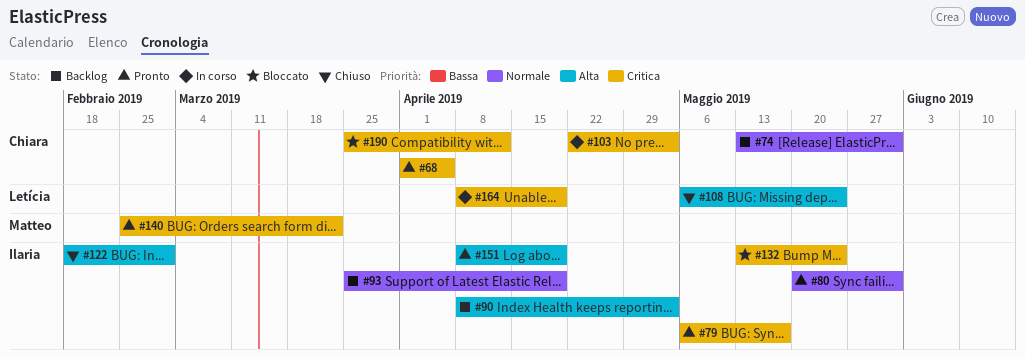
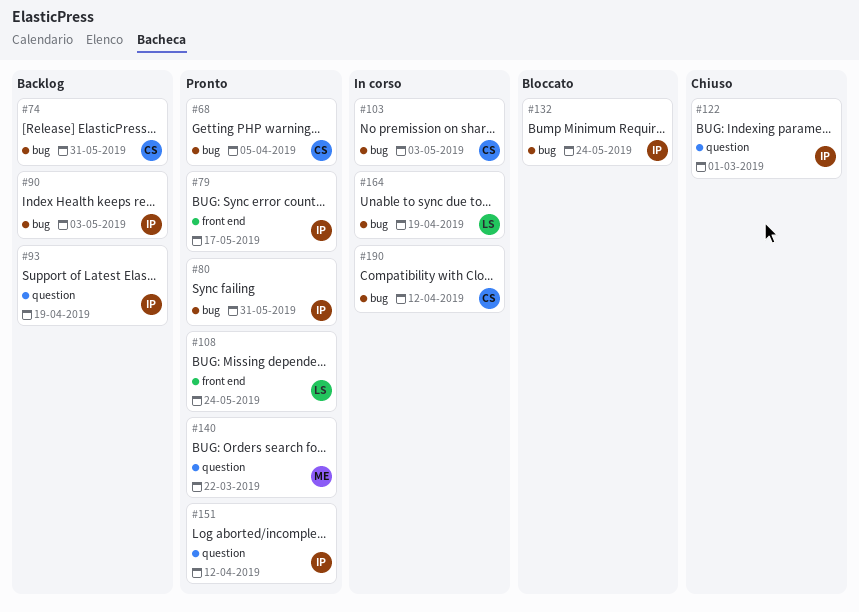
#108, status: Chiuso -> Pronto
#151, due: Apr 19 -> Apr 12
#190, status: Bloccato -> In corso

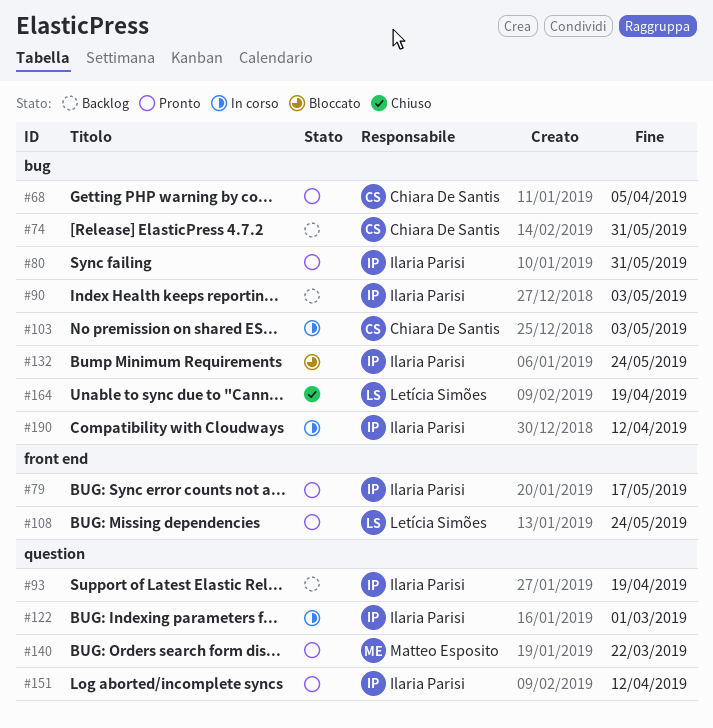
#122, status: Chiuso -> In corso
#164, status: In corso -> Chiuso
#190, owner: Chiara De Santis -> Ilaria Parisi

